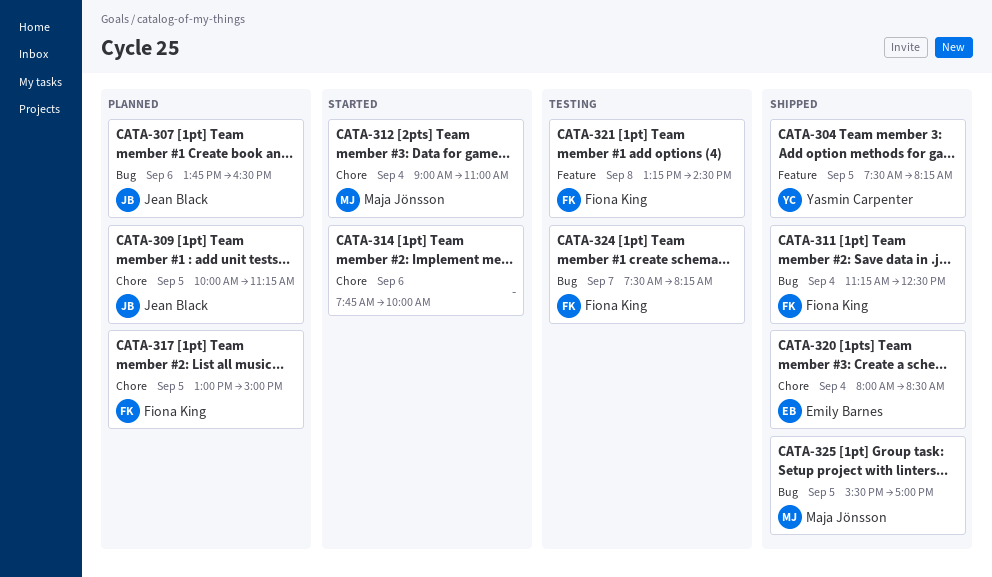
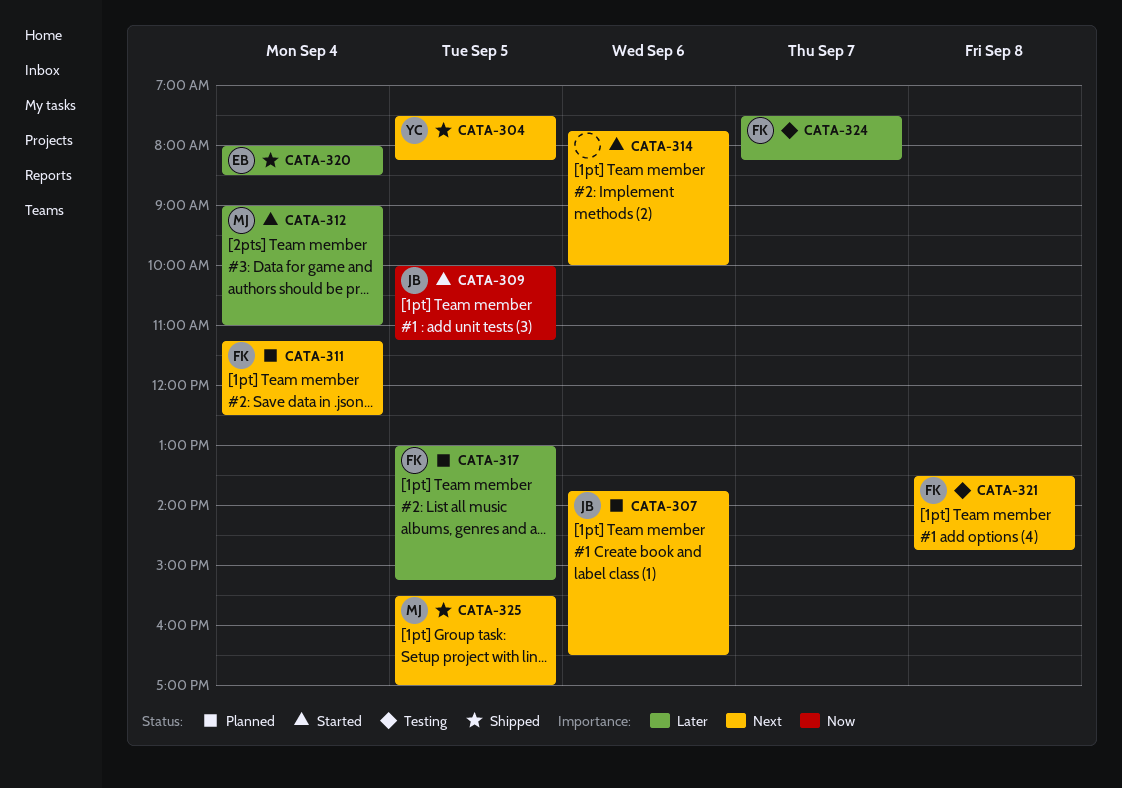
CATA-309, status: Planned -> Started
CATA-311, status: Shipped -> Planned
CATA-317, ends: 15:00 -> 15:15
CATA-321, begins: 13:15 -> 13:30
CATA-321, ends: 14:30 -> 14:45

